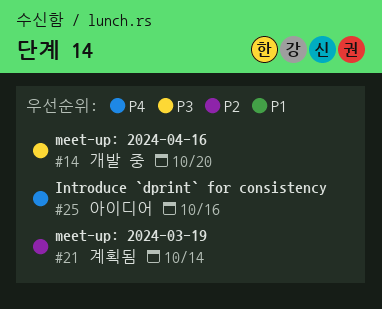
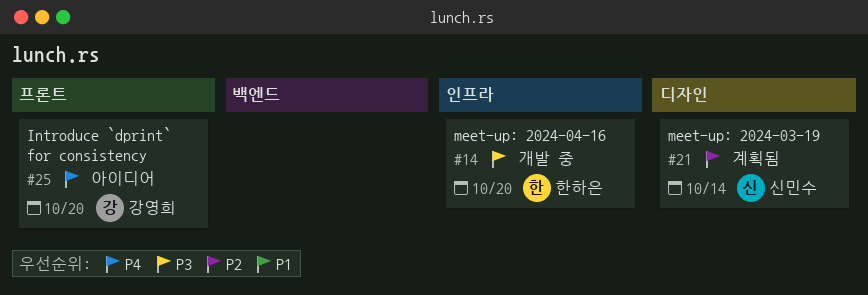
#25, due: Oct 16 -> Oct 20

